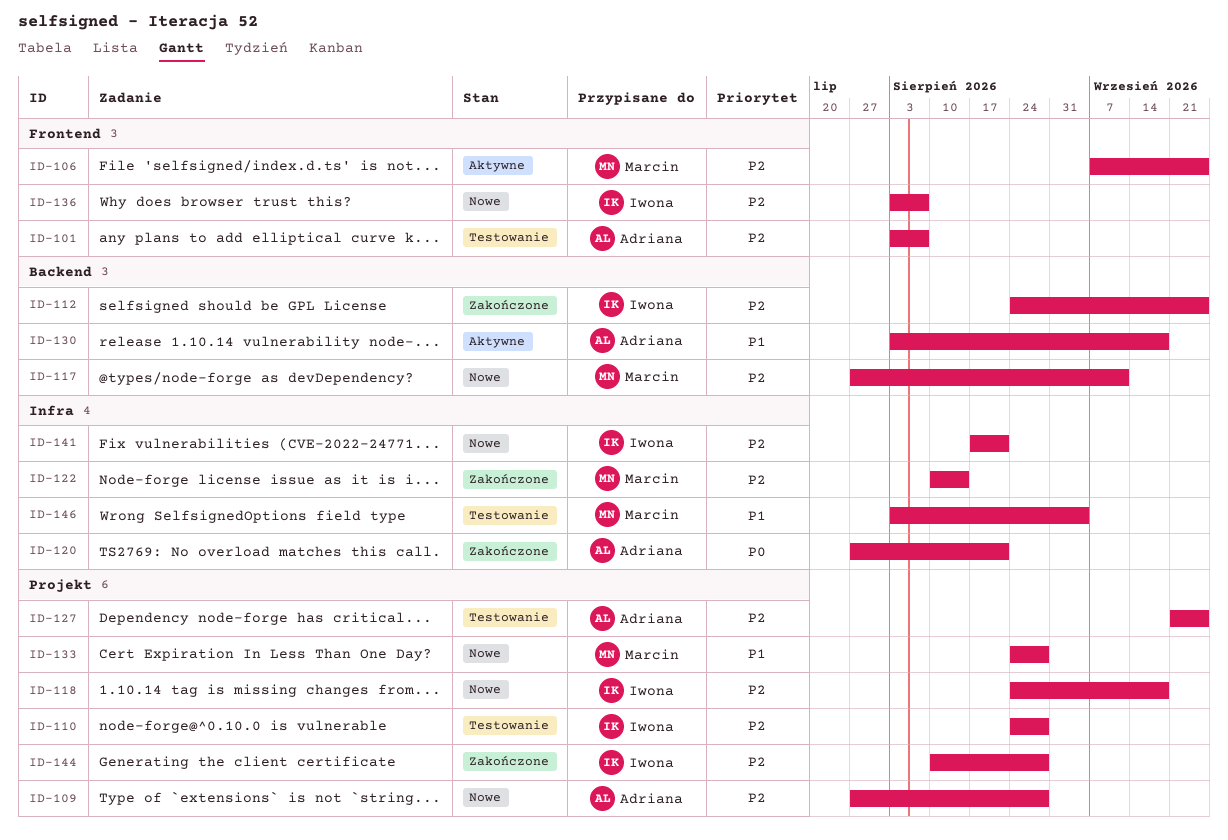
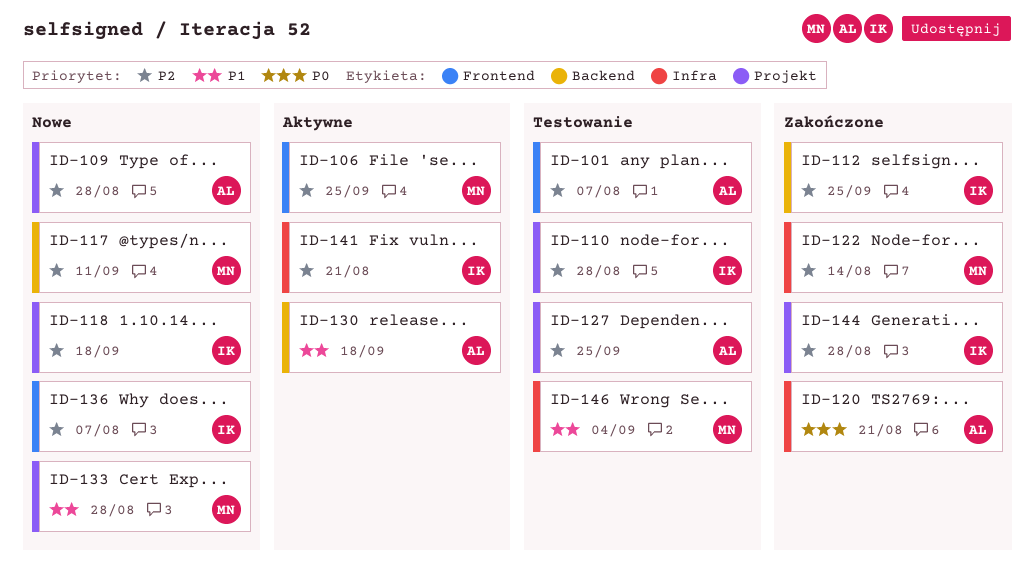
ID-141, status: Nowe -> Aktywne

